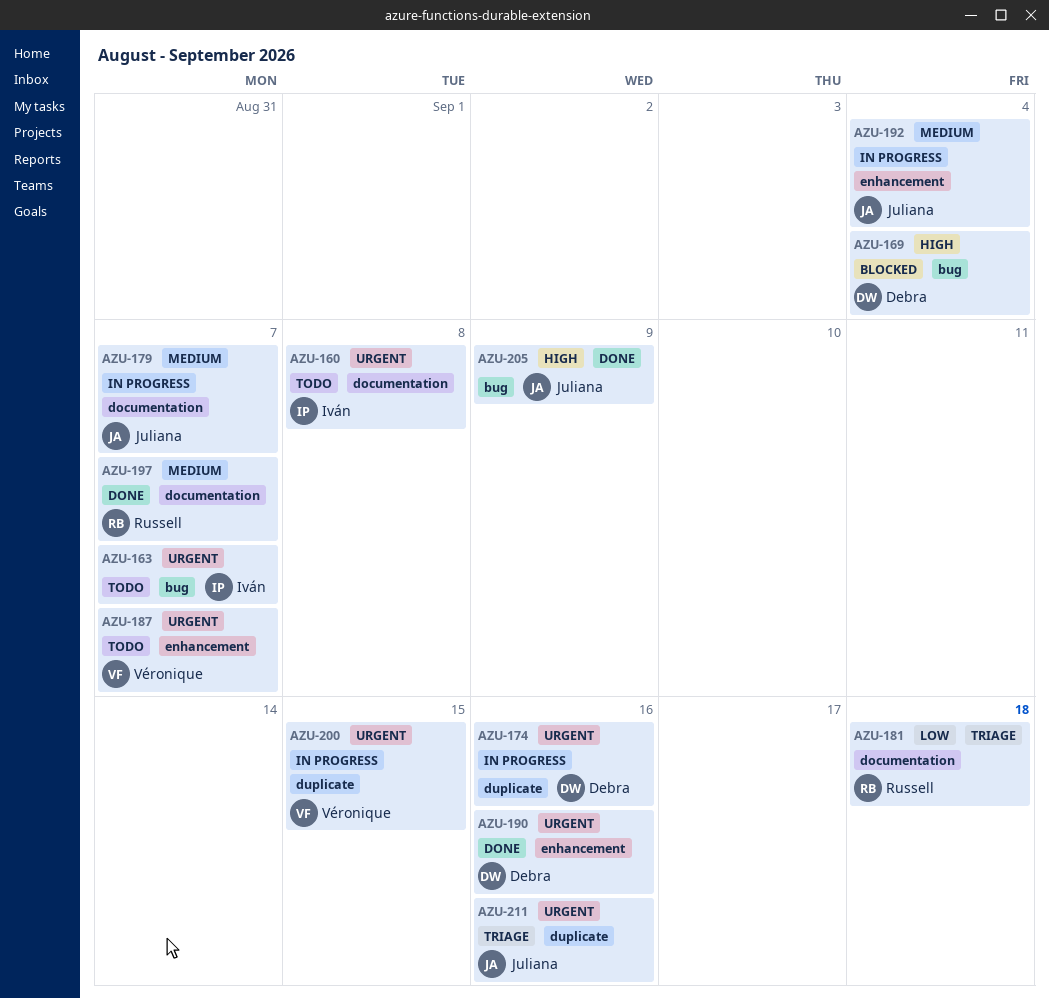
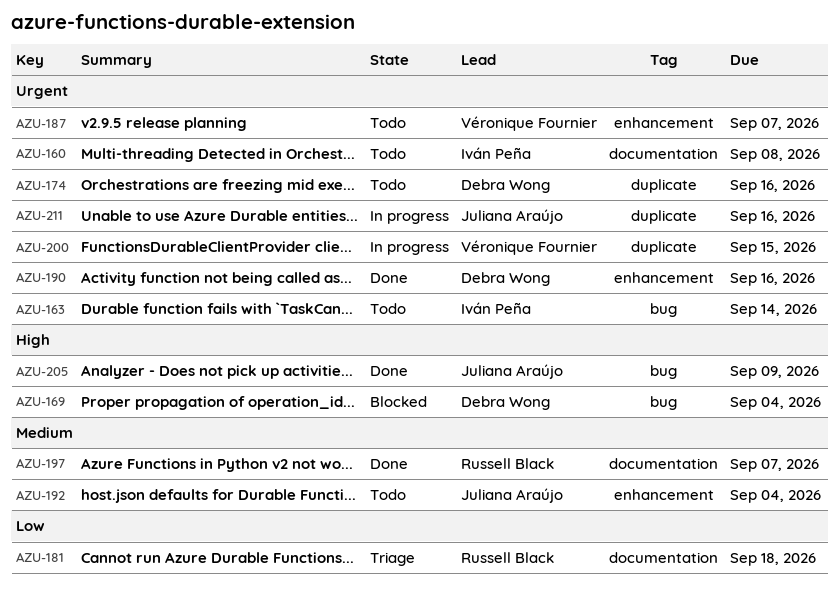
AZU-163, due: Sep 7 -> Sep 14
AZU-174, status: In progress -> Todo
AZU-179: present -> none
AZU-192, status: In progress -> Todo
AZU-211, status: Triage -> In progress

